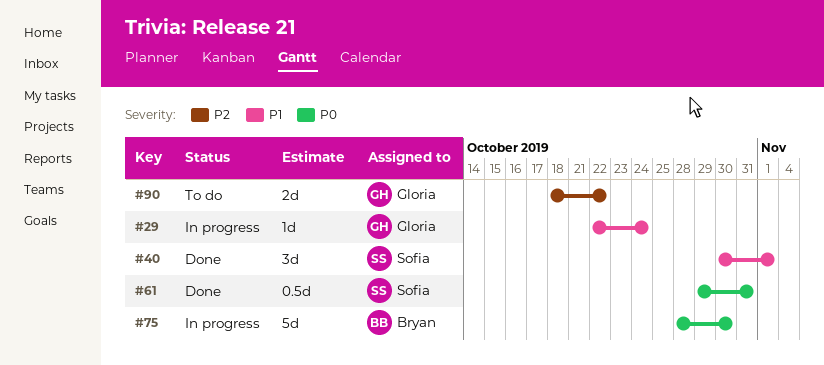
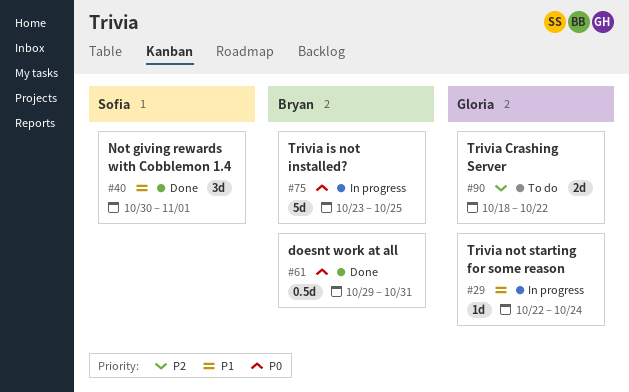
#61, owner: Sofia -> Bryan
#75, start: Oct 28 -> Oct 23
#75, due: Oct 30 -> Oct 25

